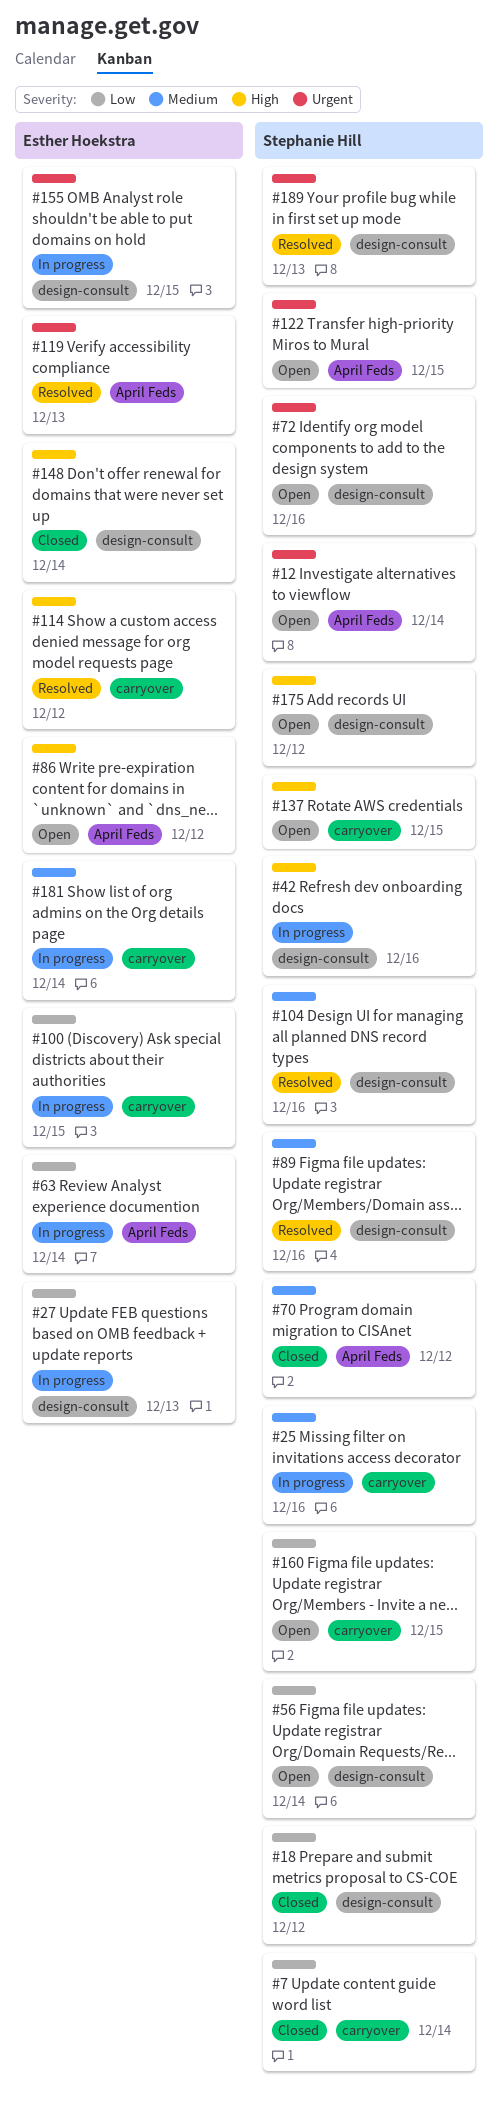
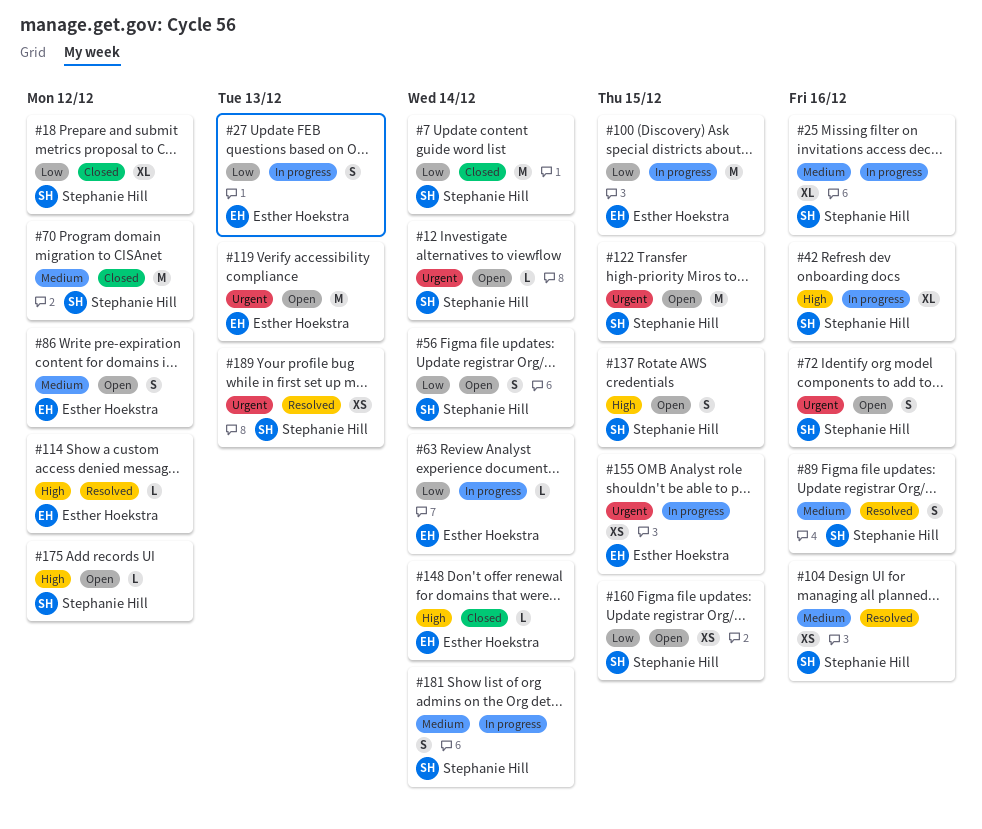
#86, priority: High -> Medium
#119, status: Resolved -> Open
#181, owner: Esther Hoekstra -> Stephanie Hill

